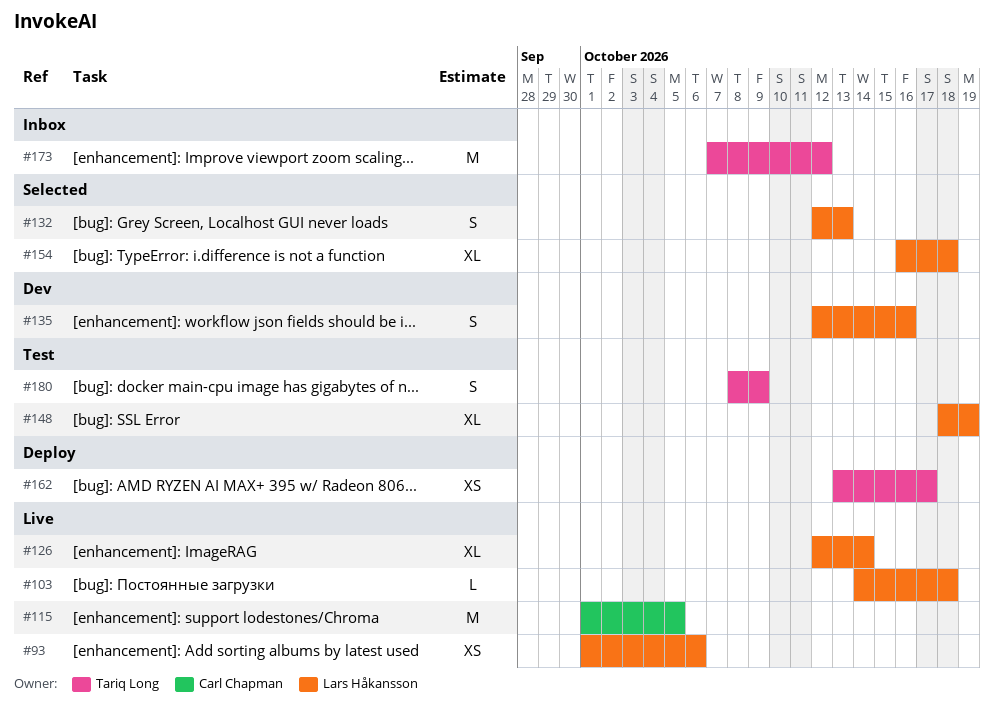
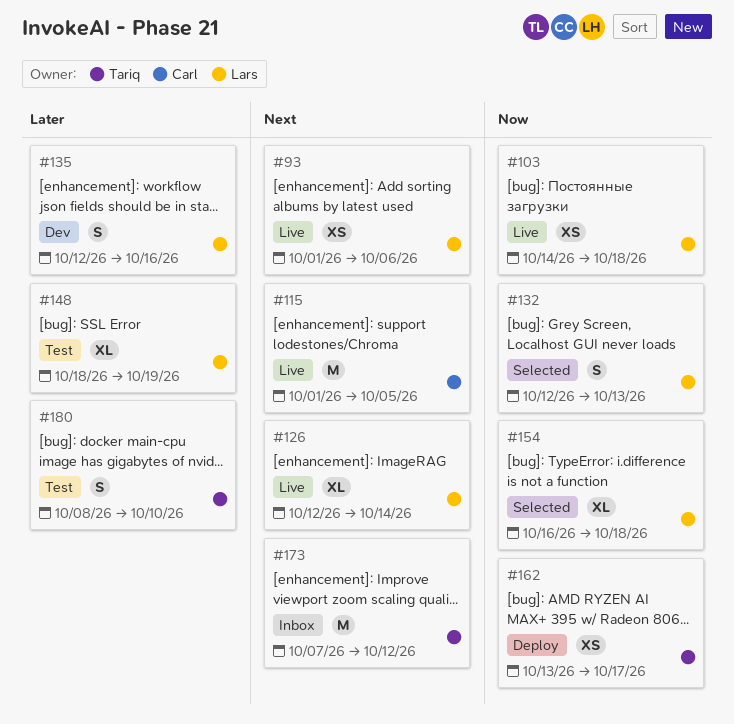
#103, estimate: L -> XS
#180, due: Oct 9 -> Oct 10

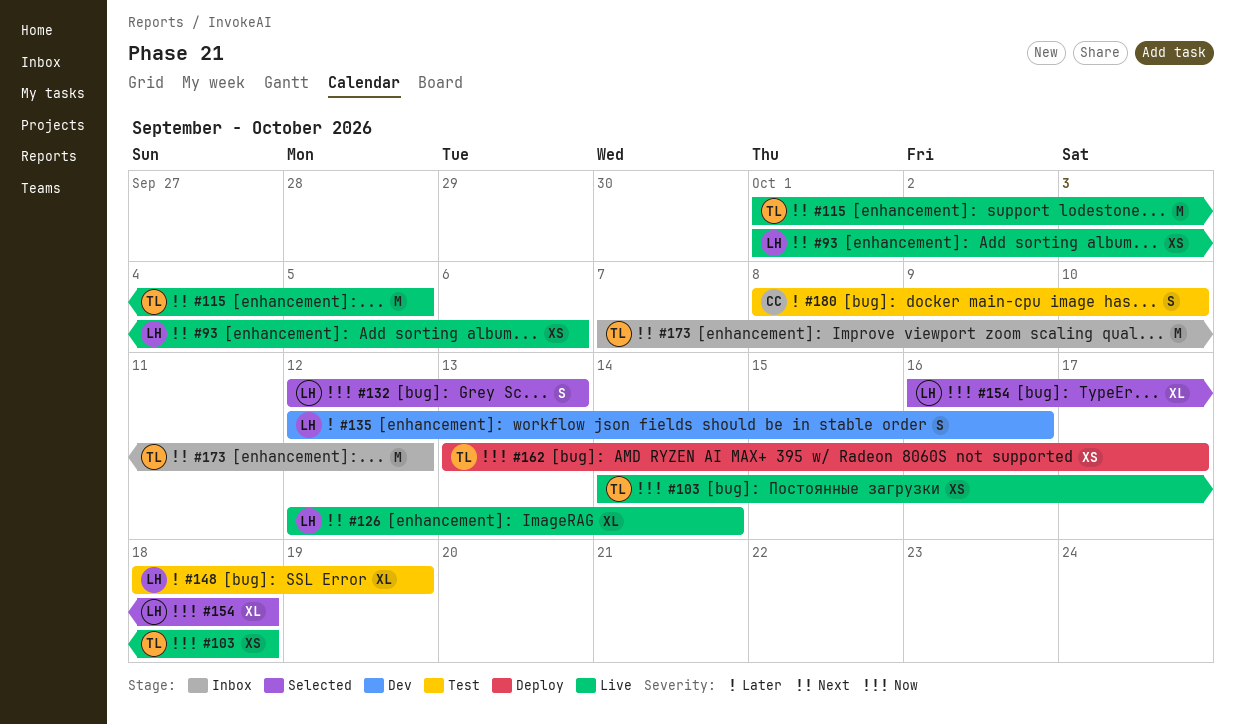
#103, owner: Lars -> Tariq
#115, owner: Carl -> Tariq
#180, owner: Tariq -> Carl

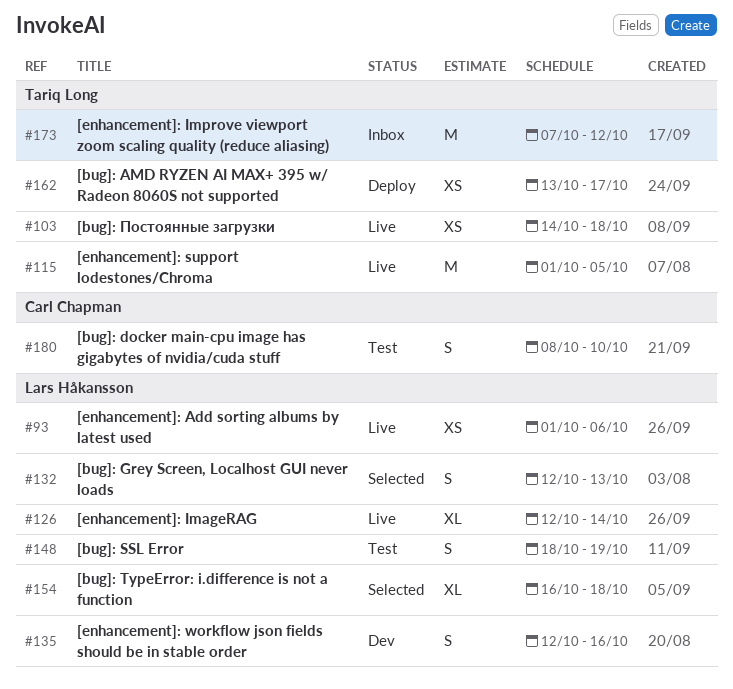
#148, estimate: XL -> S

